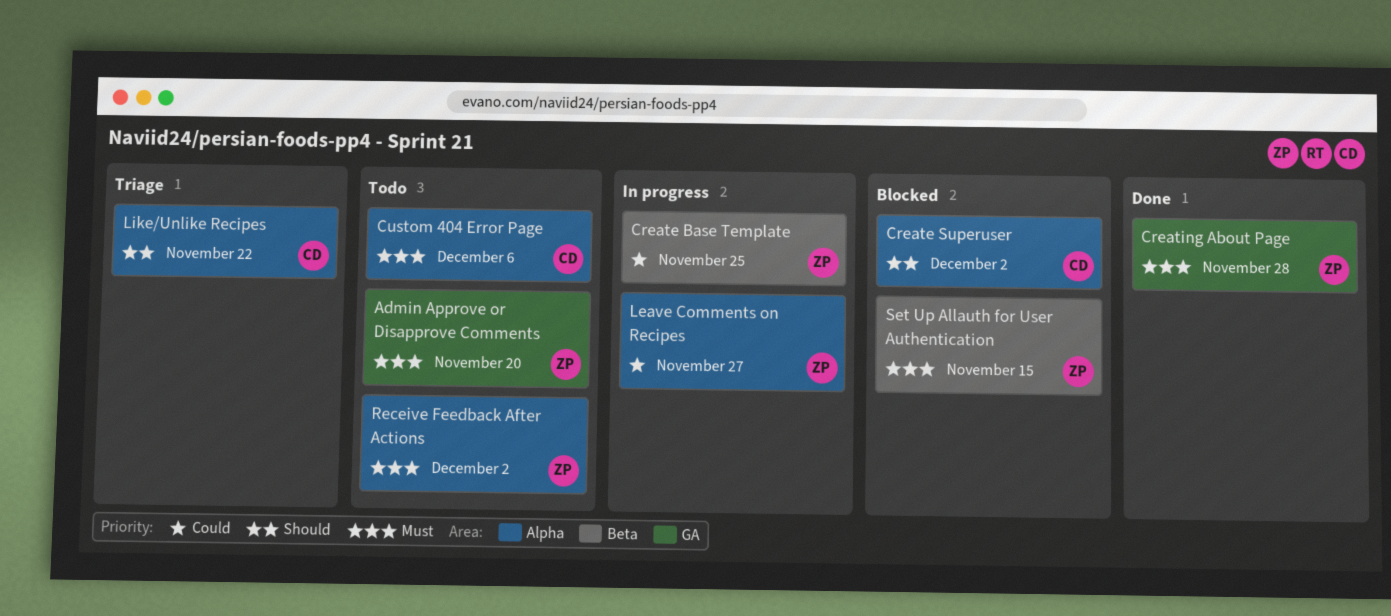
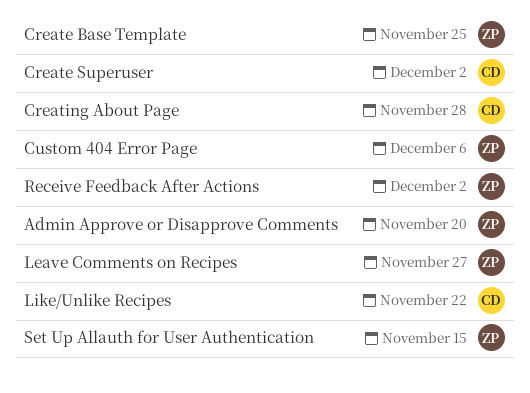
Creating About Page, owner: ZP -> CD
Custom 404 Error Page, owner: CD -> ZP

